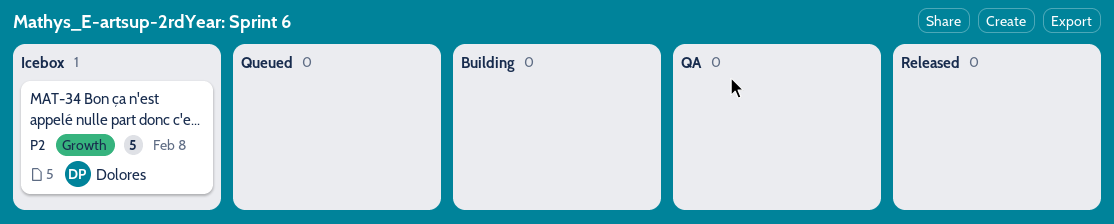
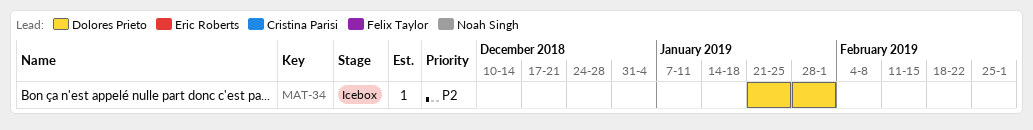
MAT-34, estimate: 5 -> 1
MAT-34, due: Feb 8 -> Feb 1

